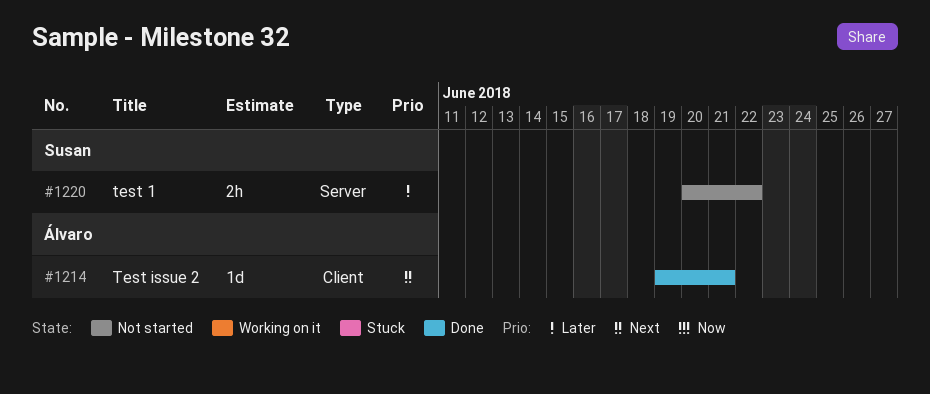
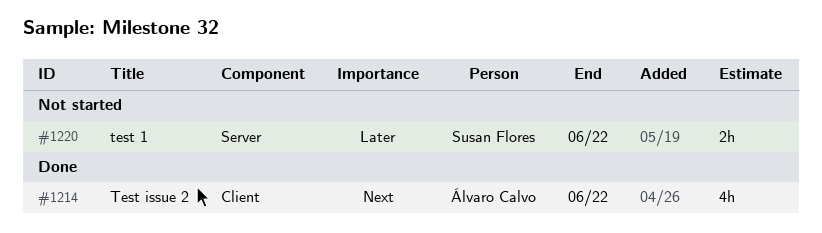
#1214, estimate: 1d -> 4h
#1214, due: Jun 21 -> Jun 22

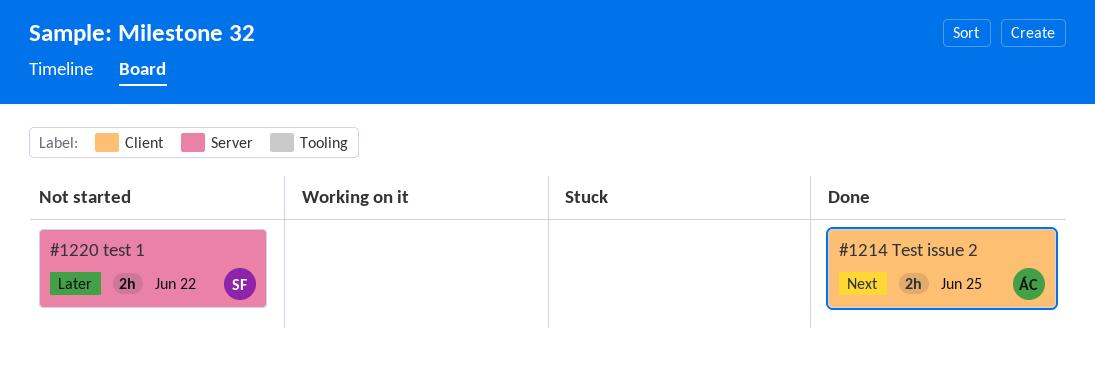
#1214, estimate: 4h -> 2h
#1214, due: Jun 22 -> Jun 25

